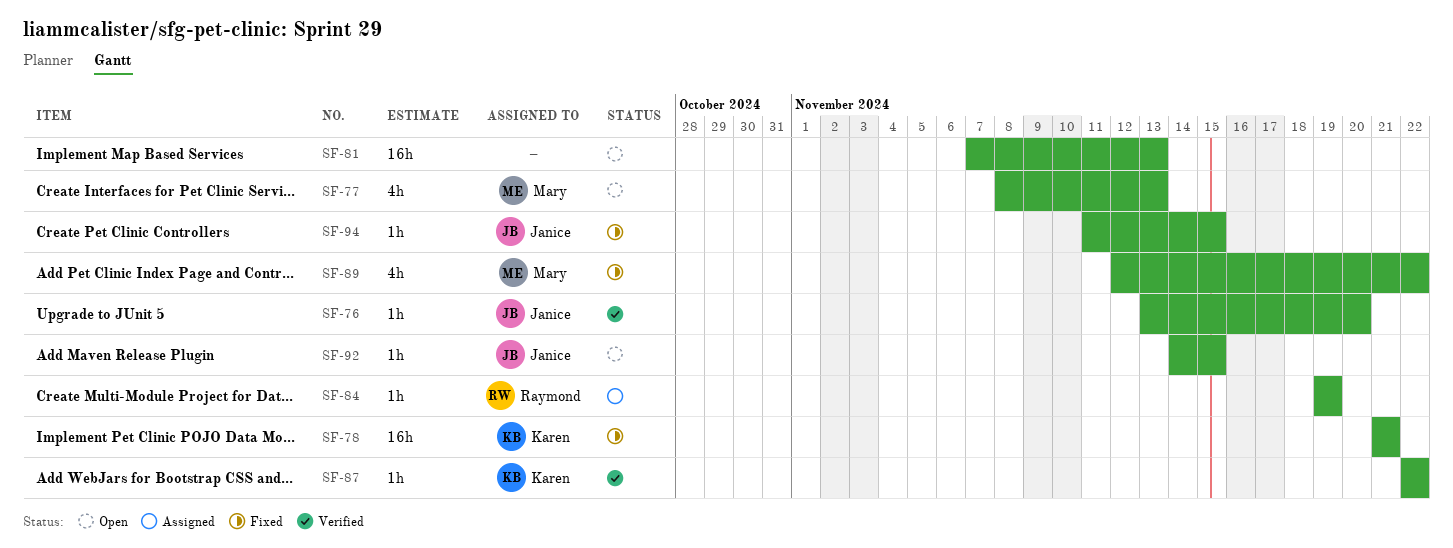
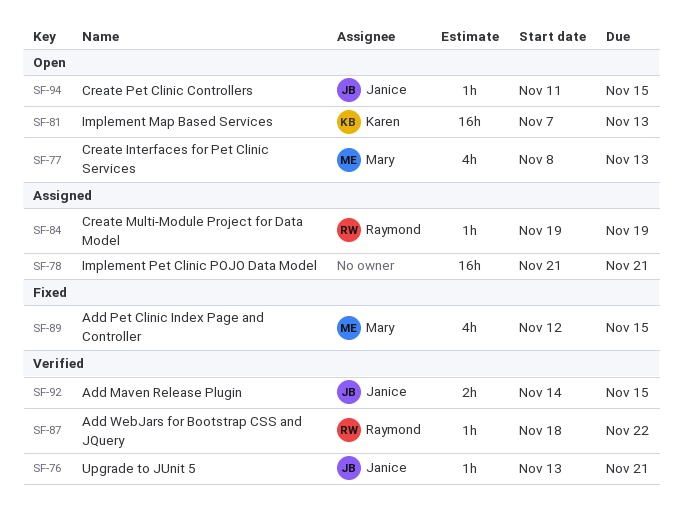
SF-76, due: Nov 20 -> Nov 21
SF-78, status: Fixed -> Assigned
SF-78, owner: Karen -> none
SF-81, owner: none -> Karen
SF-87, owner: Karen -> Raymond
SF-87, start: Nov 22 -> Nov 18
SF-89, due: Nov 22 -> Nov 15
SF-92, status: Open -> Verified
SF-92, estimate: 1h -> 2h
SF-94, status: Fixed -> Open

